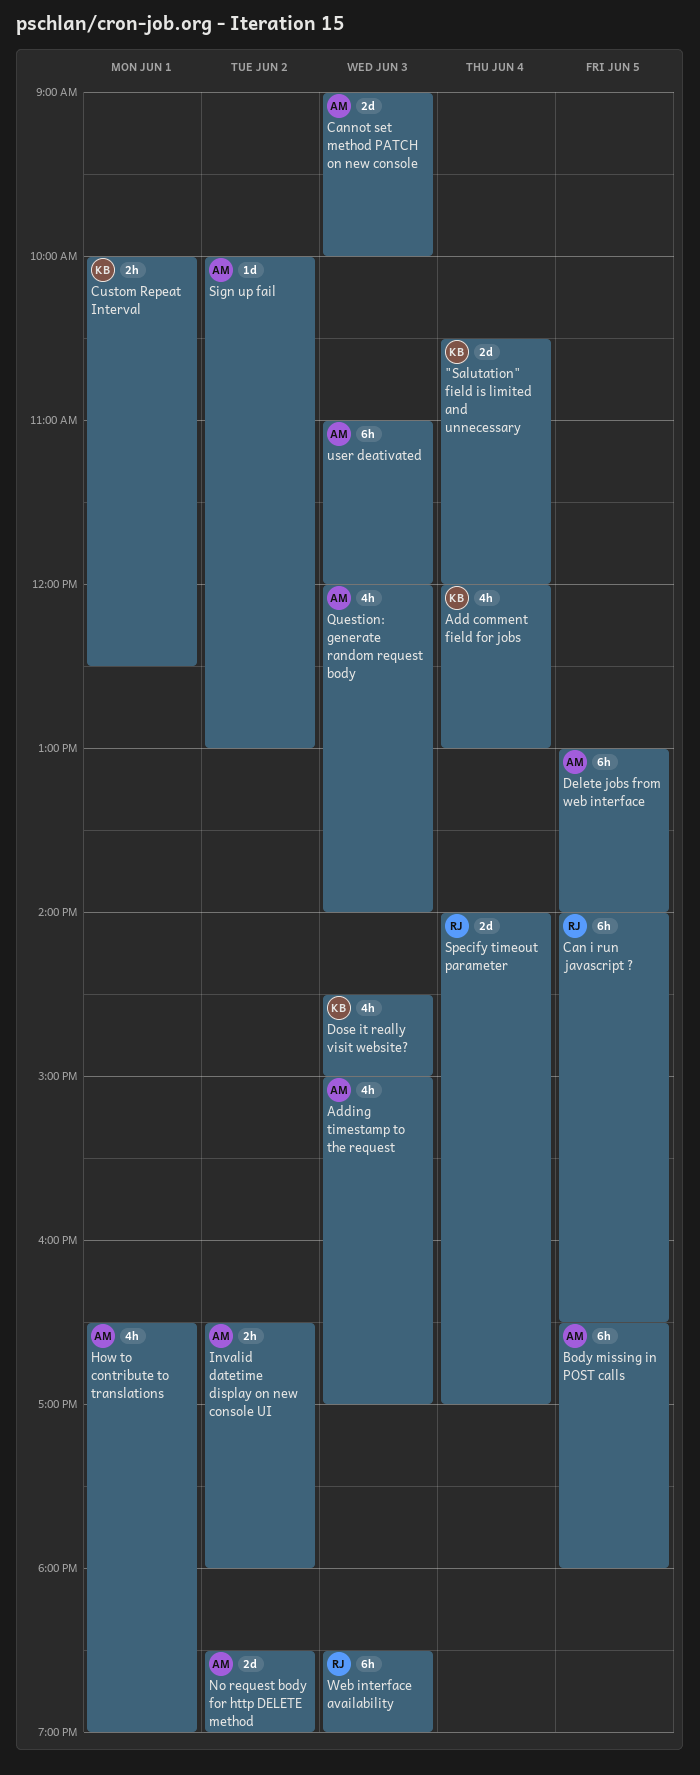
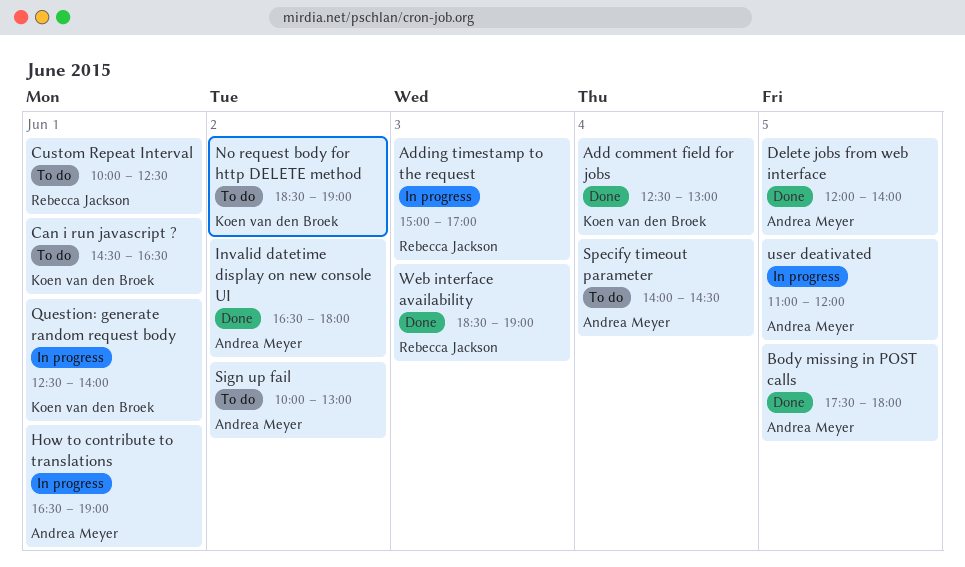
"Salutation" field is limited and unnecessary: present -> none
Add comment field for jobs, begins: 12:00 -> 12:30
Adding timestamp to the request, owner: Andrea Meyer -> Rebecca Jackson
Body missing in POST calls, begins: 16:30 -> 17:30
Can i run javascript ?, owner: Rebecca Jackson -> Koen van den Broek
Can i run javascript ?, day: Jun 5 -> Jun 1
Can i run javascript ?, begins: 14:00 -> 14:30
Cannot set method PATCH on new console: present -> none
Custom Repeat Interval, owner: Koen van den Broek -> Rebecca Jackson
Delete jobs from web interface, begins: 13:00 -> 12:00
Dose it really visit website?: present -> none
No request body for http DELETE method, owner: Andrea Meyer -> Koen van den Broek
Question: generate random request body, owner: Andrea Meyer -> Koen van den Broek
Question: generate random request body, day: Jun 3 -> Jun 1
Question: generate random request body, begins: 12:00 -> 12:30
Specify timeout parameter, owner: Rebecca Jackson -> Andrea Meyer
Specify timeout parameter, ends: 17:00 -> 14:30
user deativated, day: Jun 3 -> Jun 5

